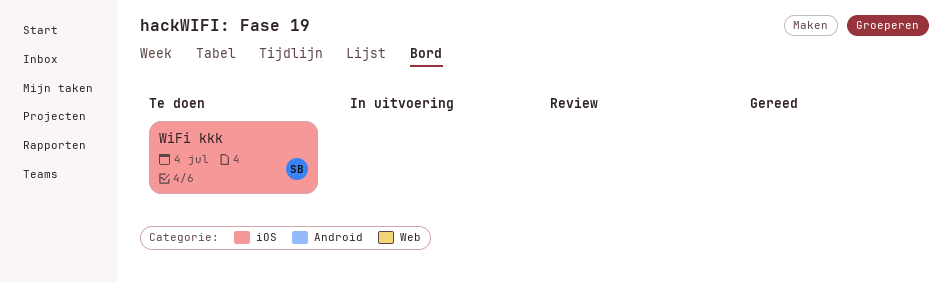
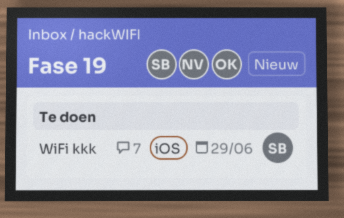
WiFi kkk, due: Jul 4 -> Jun 29

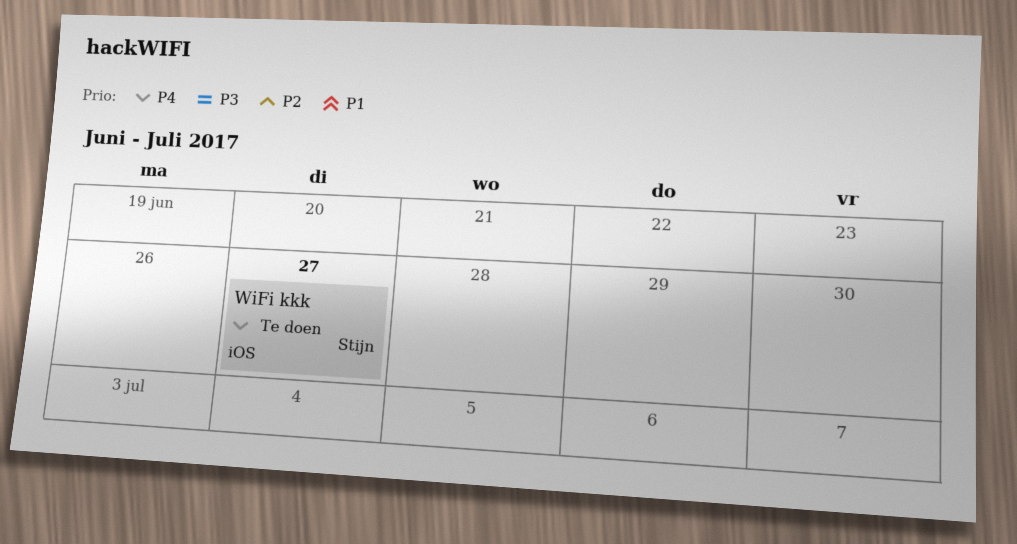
WiFi kkk, due: Jun 29 -> Jun 27

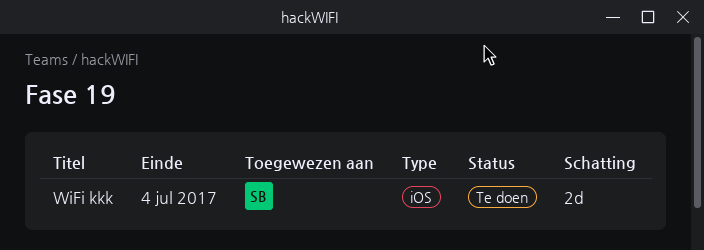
WiFi kkk, due: Jun 27 -> Jul 4

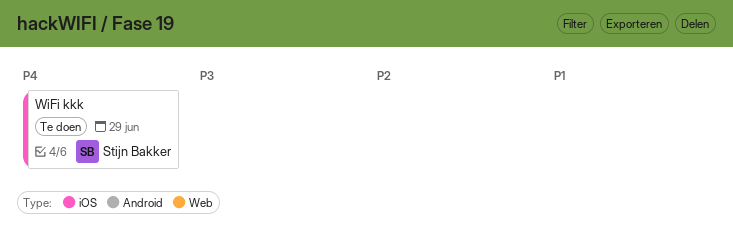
WiFi kkk, due: Jul 4 -> Jun 29

